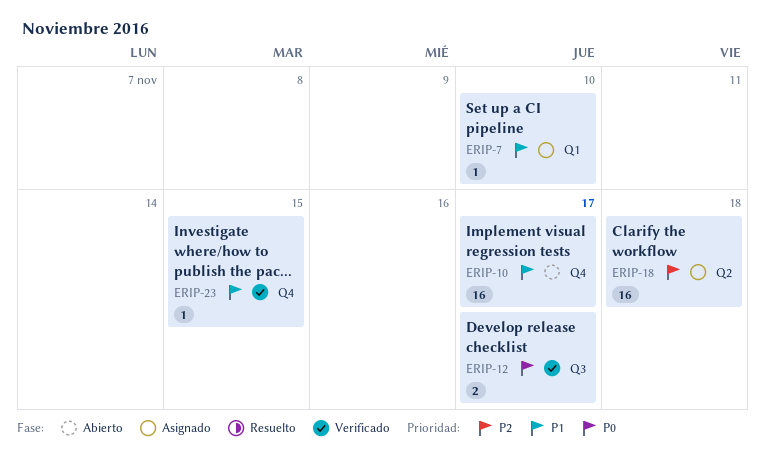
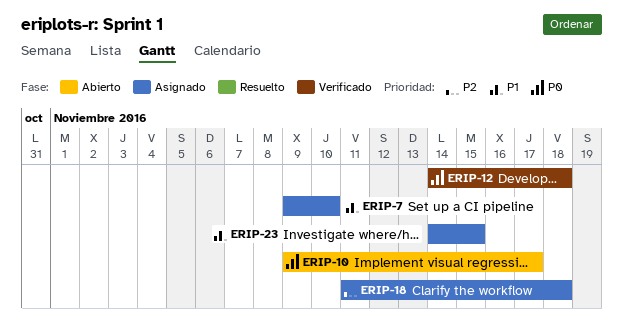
ERIP-10, priority: P1 -> P0
ERIP-12, due: Nov 17 -> Nov 18
ERIP-23, status: Verificado -> Asignado

